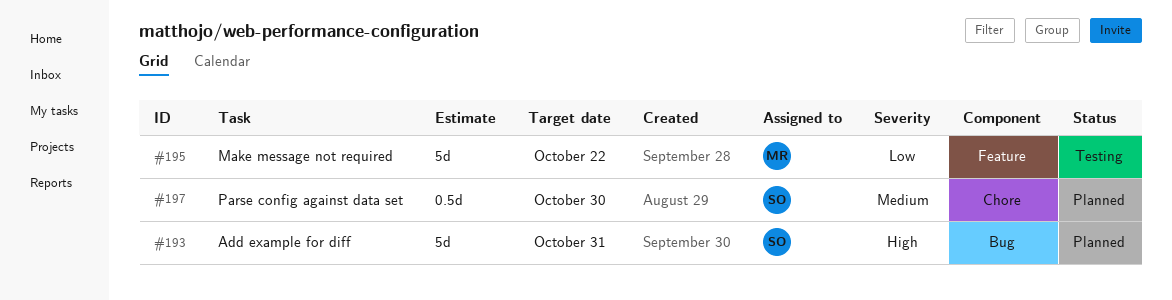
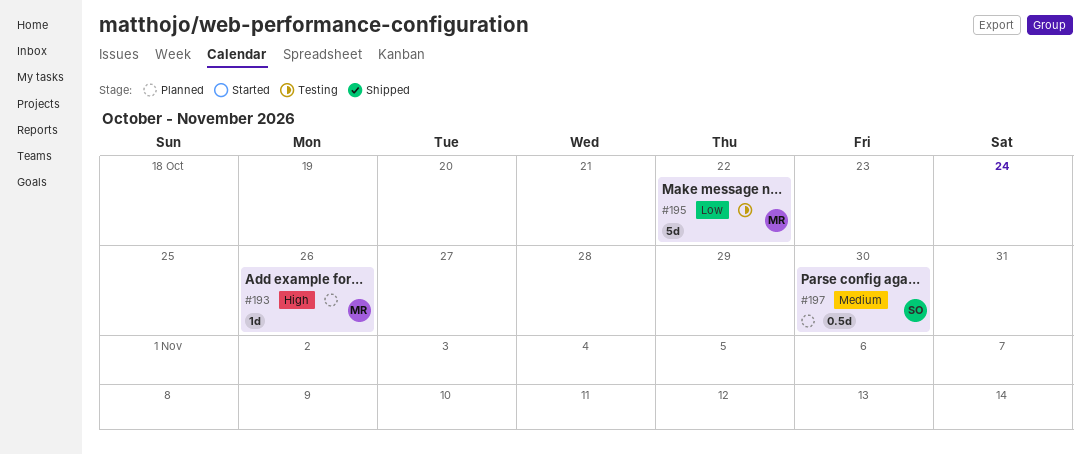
#193, owner: SO -> MR
#193, estimate: 5d -> 1d
#193, due: Oct 31 -> Oct 26

